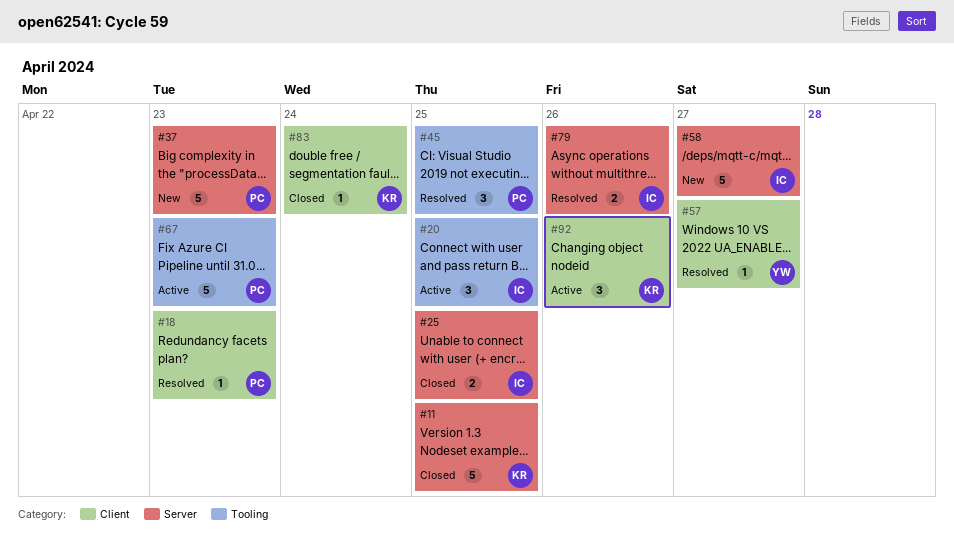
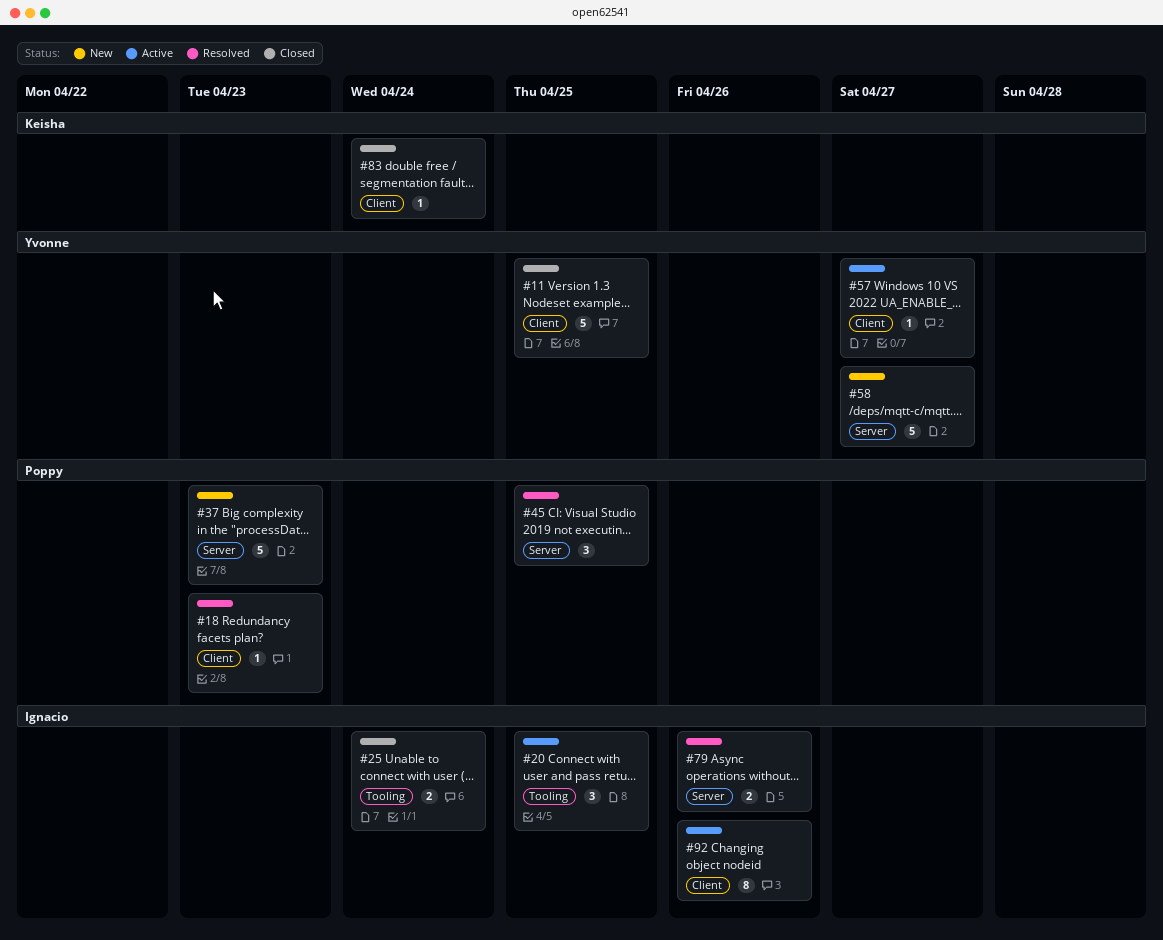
#11, owner: Keisha -> Yvonne
#11, label: Server -> Client
#25, label: Server -> Tooling
#25, due: Apr 25 -> Apr 24
#45, label: Tooling -> Server
#57, status: Resolved -> Active
#58, owner: Ignacio -> Yvonne
#67: present -> none
#92, owner: Keisha -> Ignacio
#92, estimate: 3 -> 8

